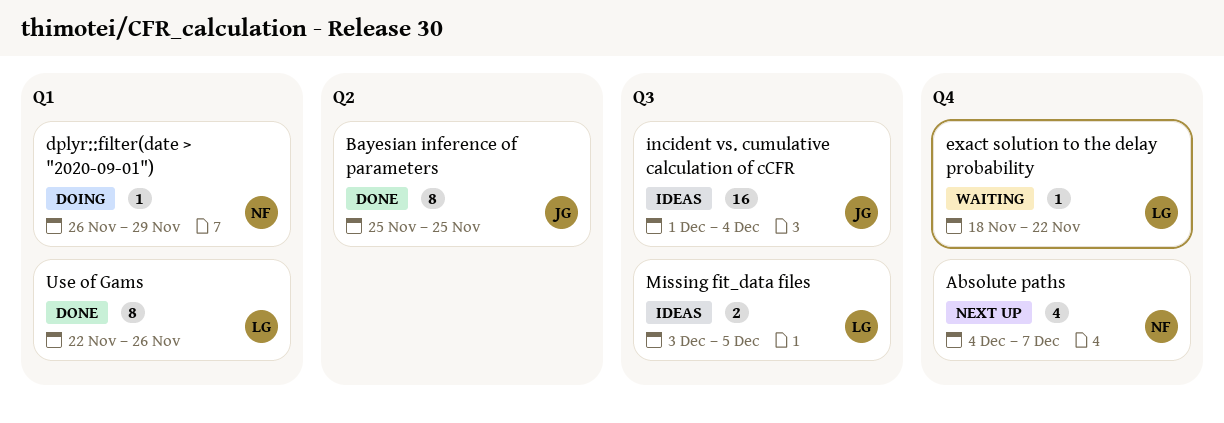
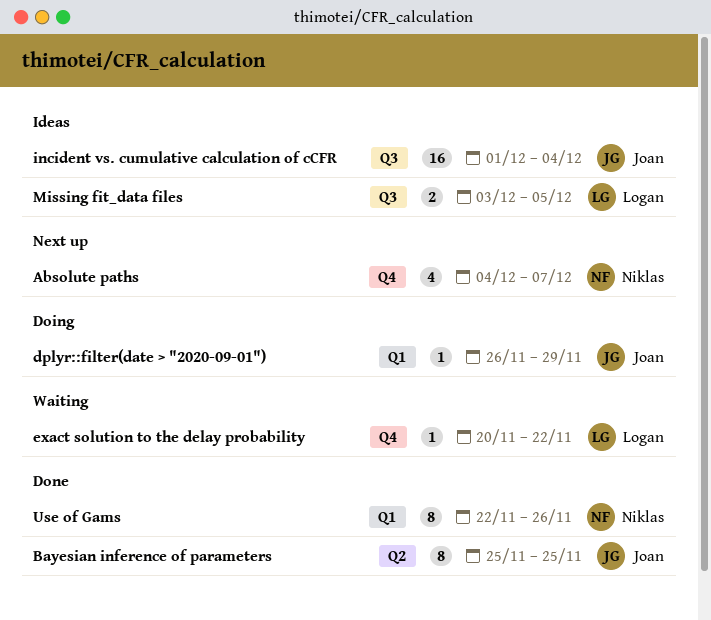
dplyr::filter(date > "2020-09-01"), owner: Niklas -> Joan
exact solution to the delay probability, start: Nov 18 -> Nov 20
Use of Gams, owner: Logan -> Niklas

